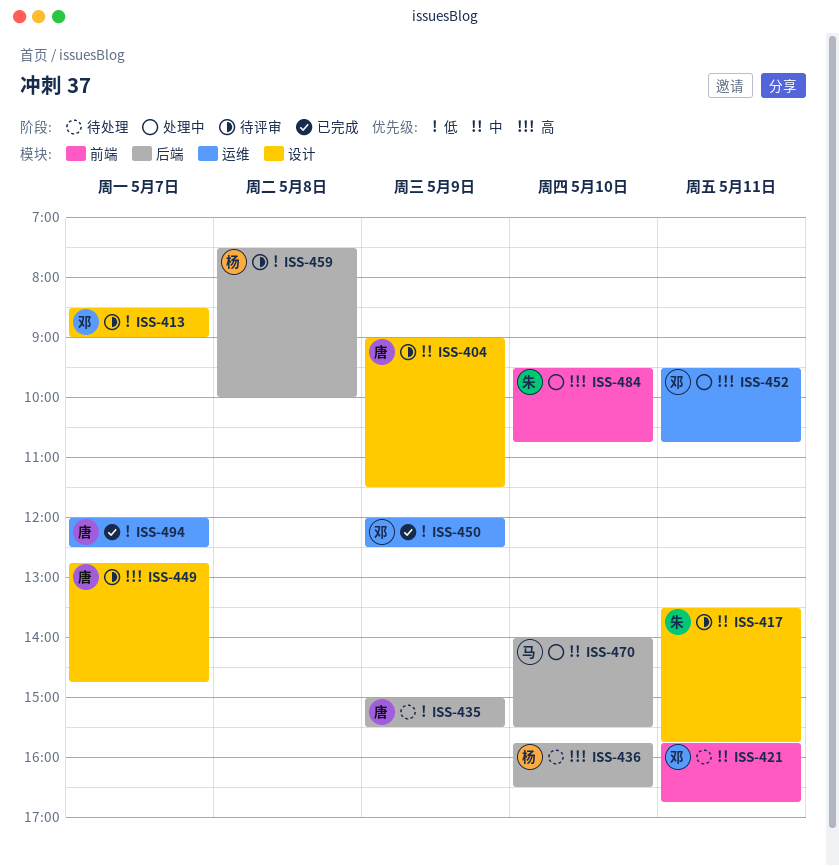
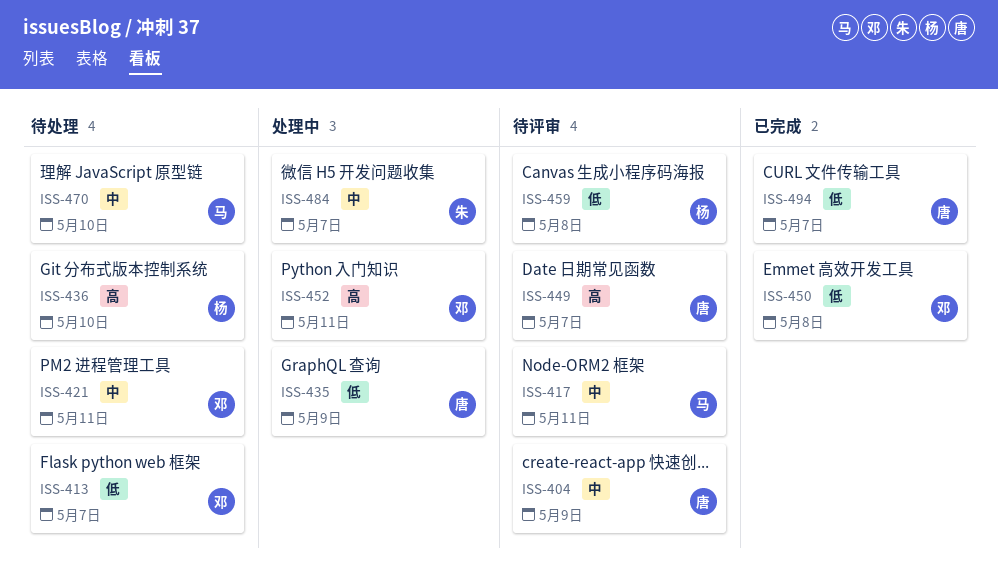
ISS-413, status: 待评审 -> 待处理
ISS-417, owner: 朱 -> 马
ISS-435, status: 待处理 -> 处理中
ISS-450, day: May 9 -> May 8
ISS-470, status: 处理中 -> 待处理
ISS-484, priority: 高 -> 中
ISS-484, day: May 10 -> May 7

